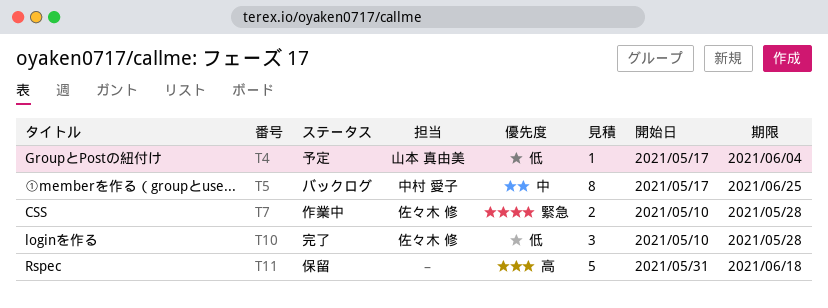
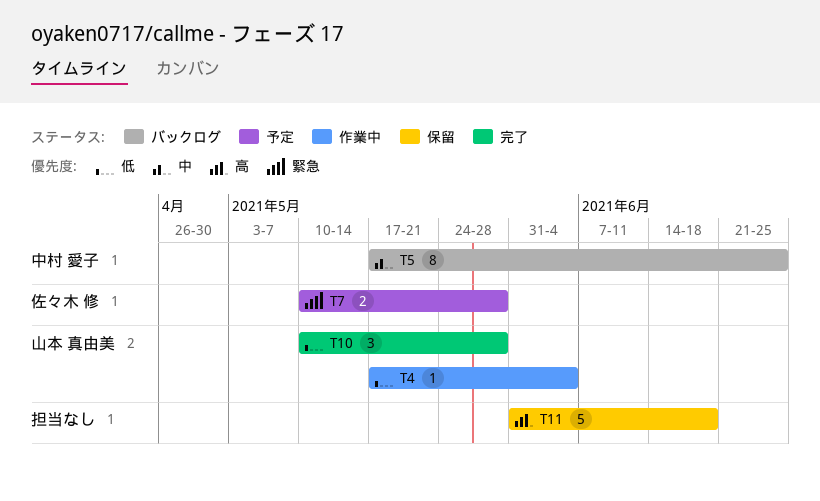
T4, status: 予定 -> 作業中
T7, status: 作業中 -> 予定
T10, owner: 佐々木 修 -> 山本 真由美

